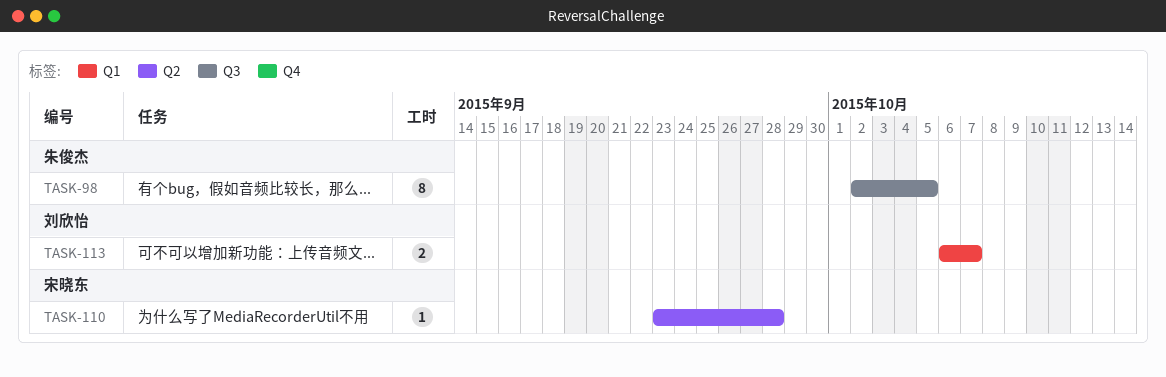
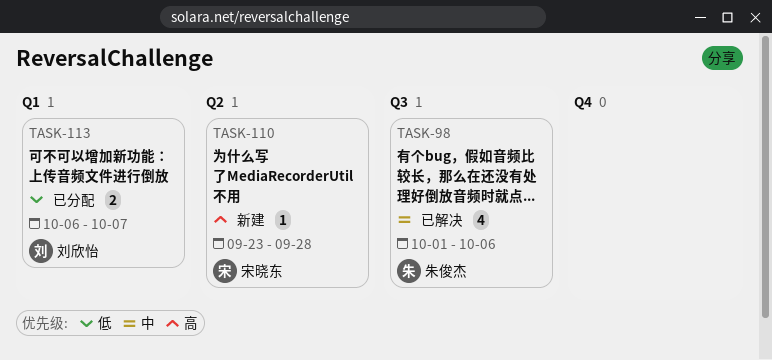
TASK-98, estimate: 8 -> 4
TASK-98, start: Oct 2 -> Oct 1
TASK-98, due: Oct 5 -> Oct 6

